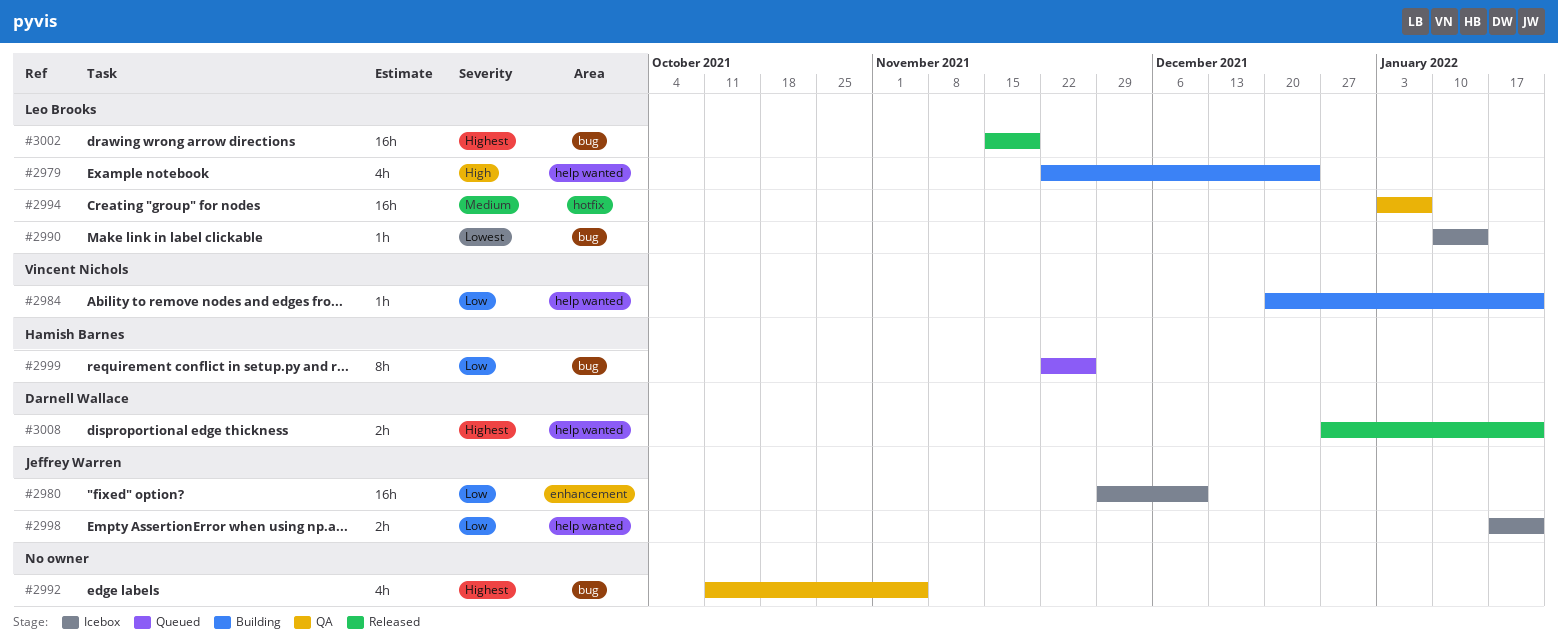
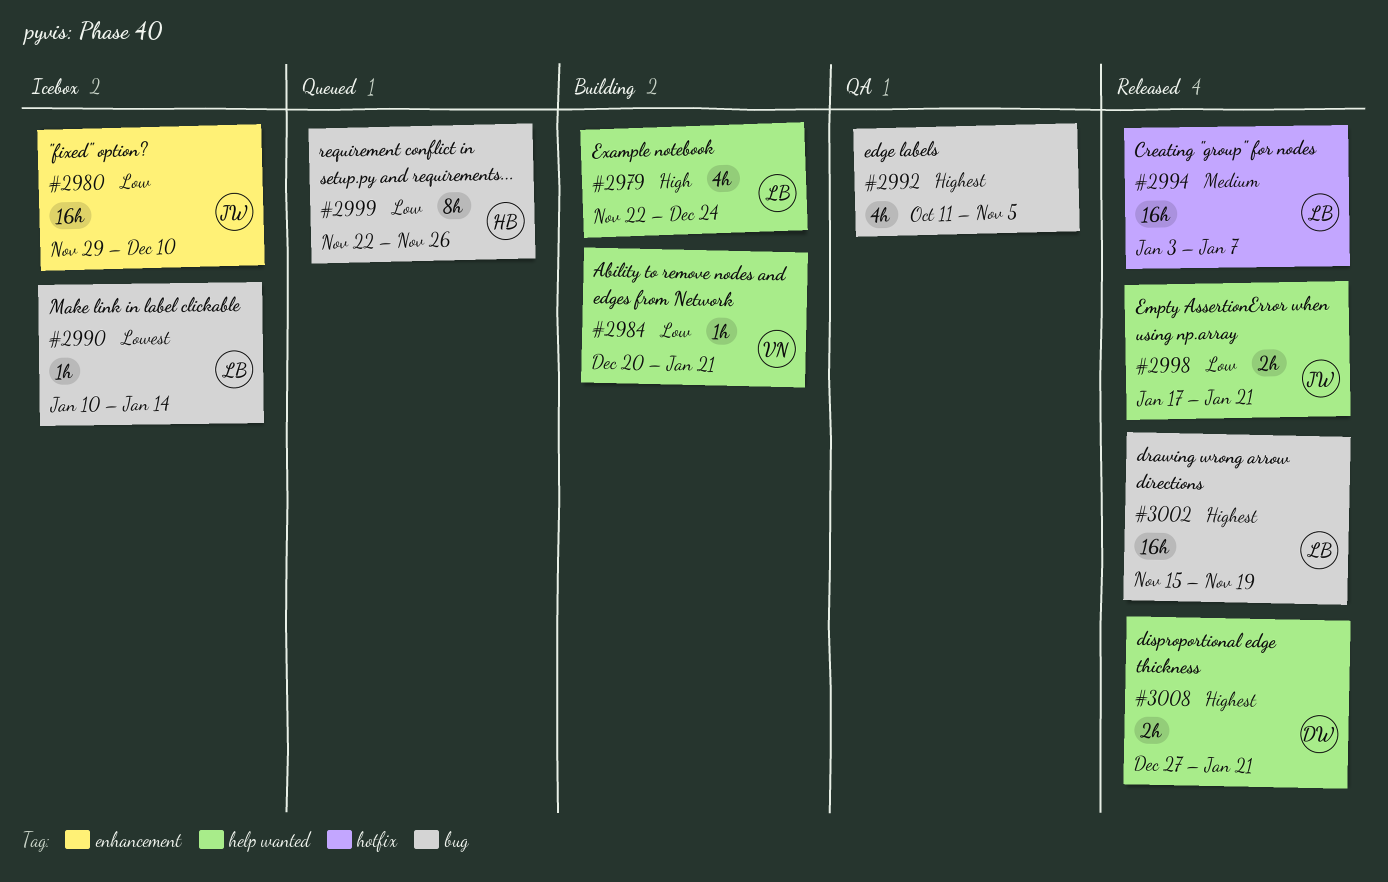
#2994, status: QA -> Released
#2998, status: Icebox -> Released

